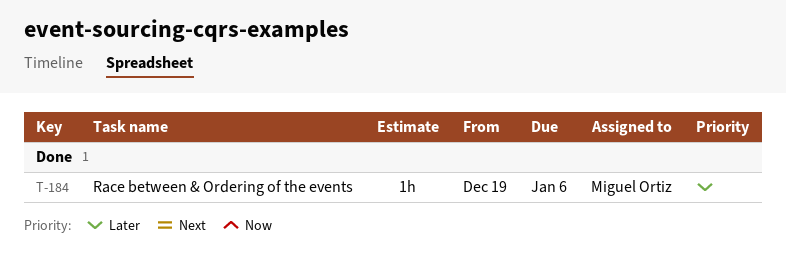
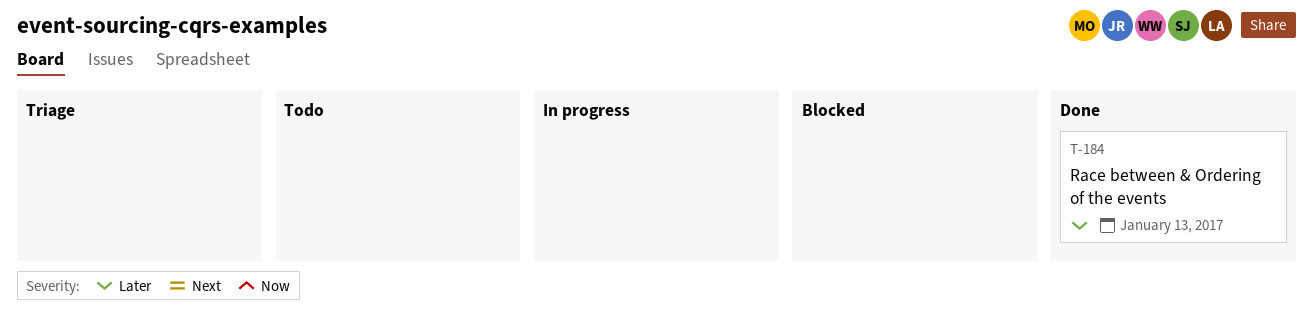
T-184, due: Jan 6 -> Jan 13

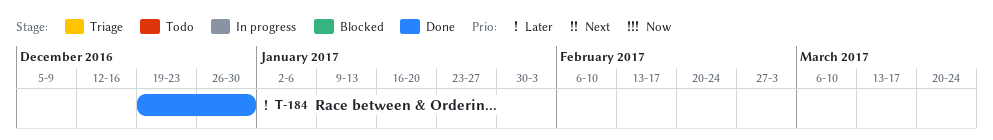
T-184, due: Jan 13 -> Dec 30

